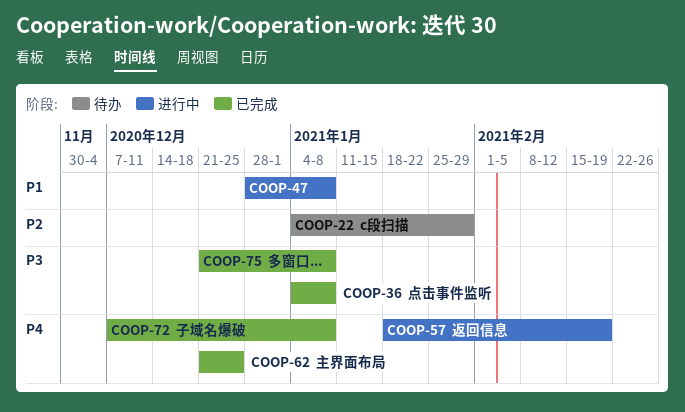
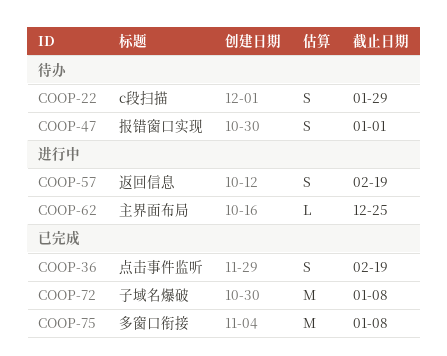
COOP-36, due: Jan 8 -> Feb 19
COOP-47, status: 进行中 -> 待办
COOP-47, due: Jan 8 -> Jan 1
COOP-62, status: 已完成 -> 进行中

